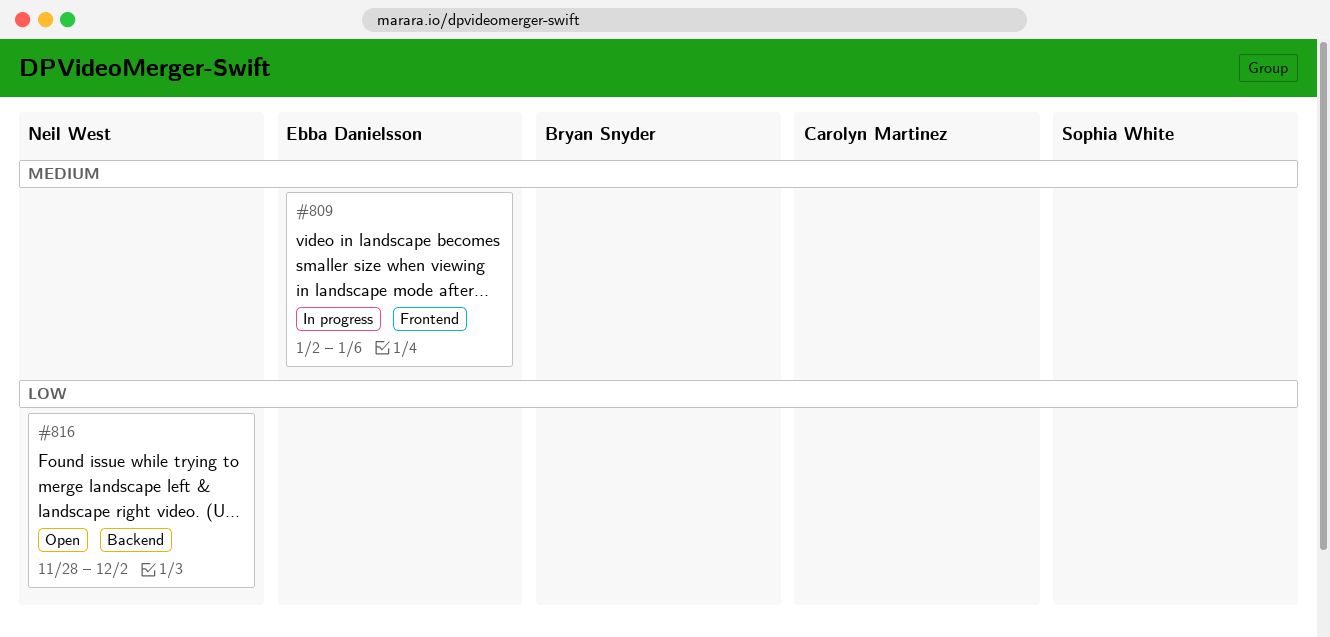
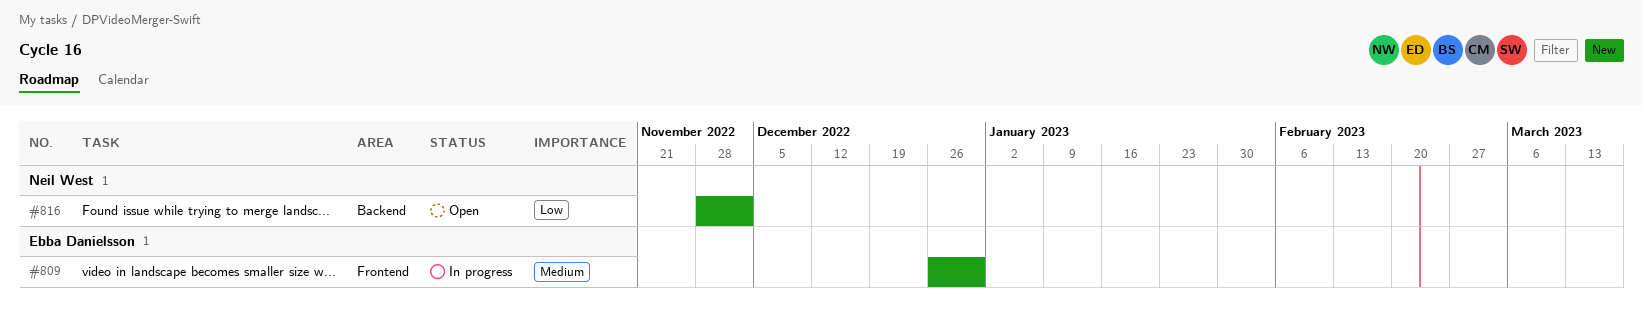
#809, start: Jan 2 -> Dec 26
#809, due: Jan 6 -> Dec 30

